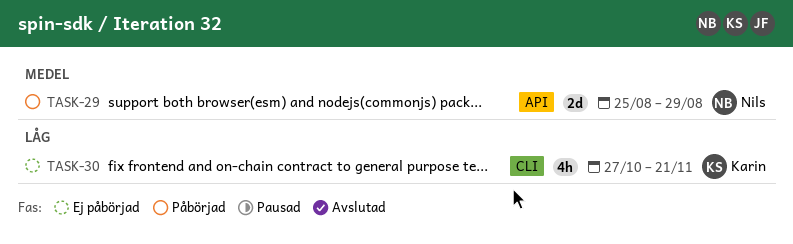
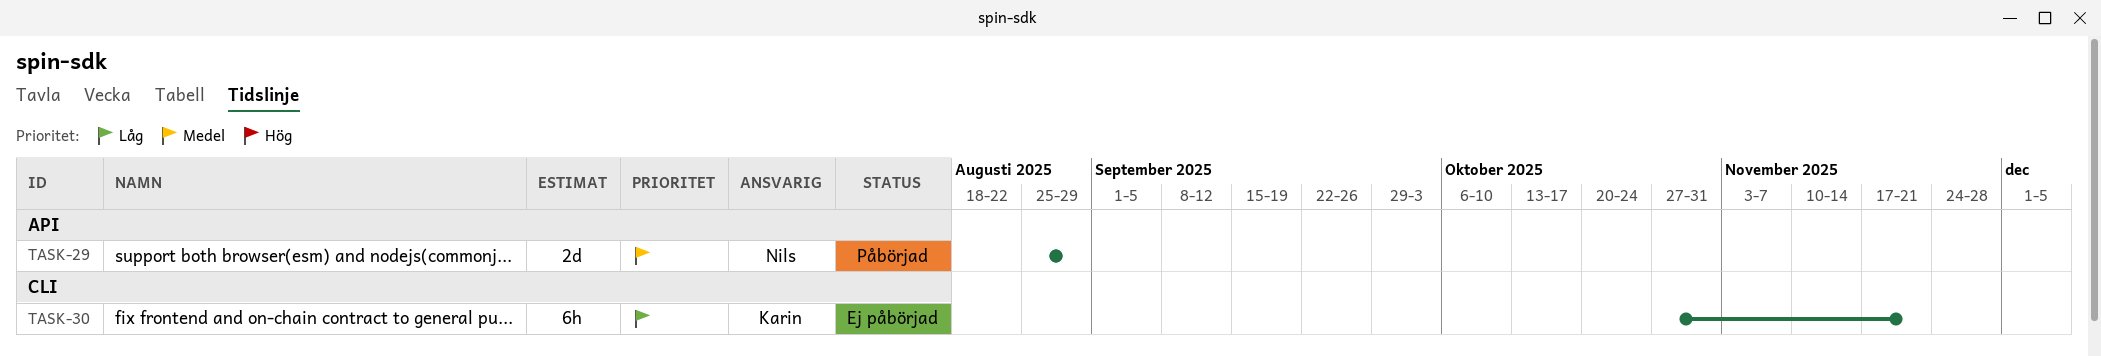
TASK-30, estimate: 4h -> 6h

